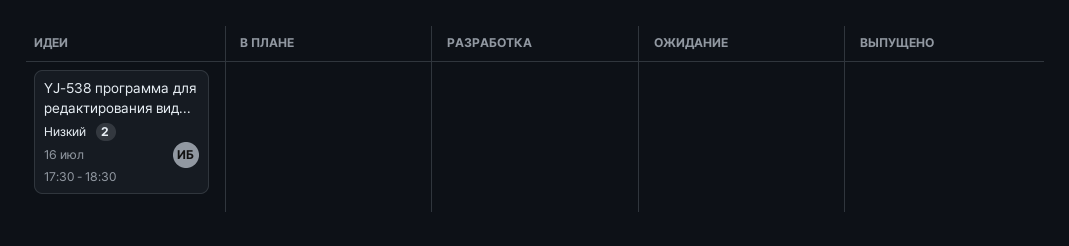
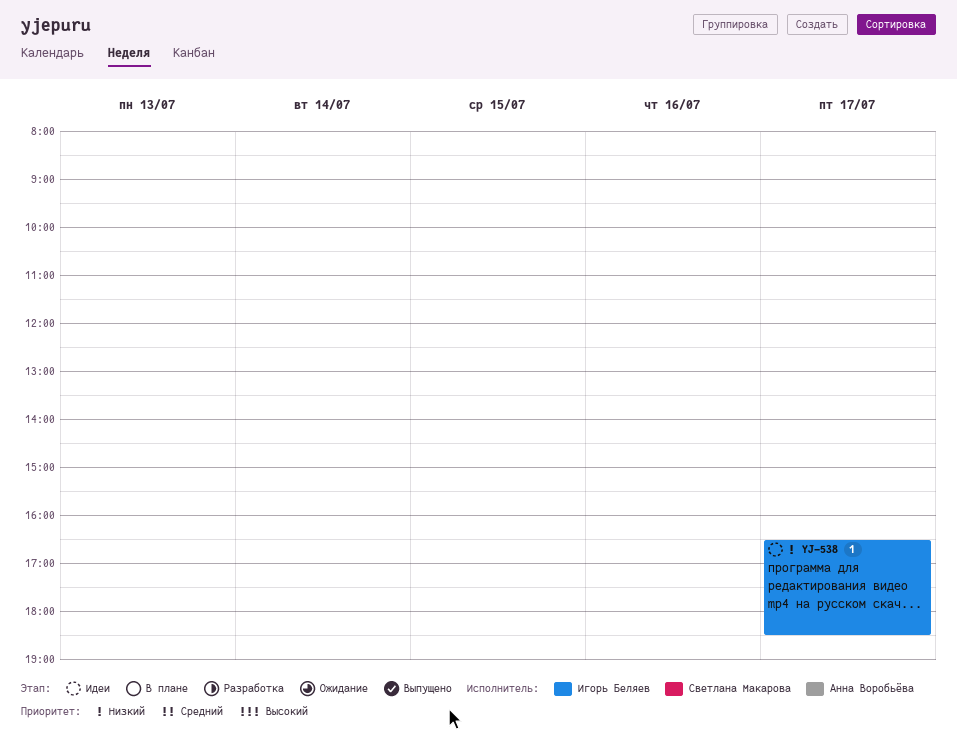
YJ-538, estimate: 2 -> 1
YJ-538, day: Jul 16 -> Jul 17
YJ-538, begins: 17:30 -> 16:30

